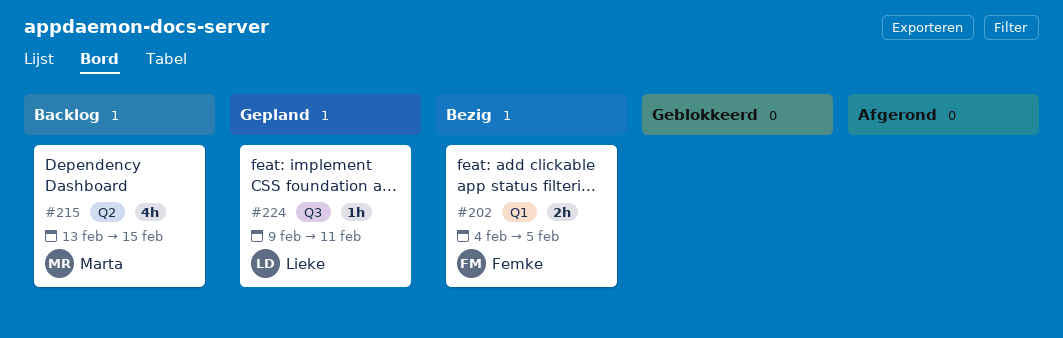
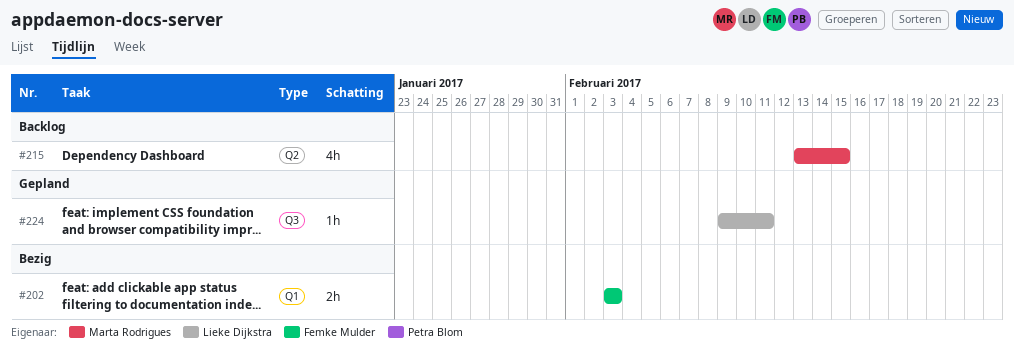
#202, start: Feb 4 -> Feb 3
#202, due: Feb 5 -> Feb 3

